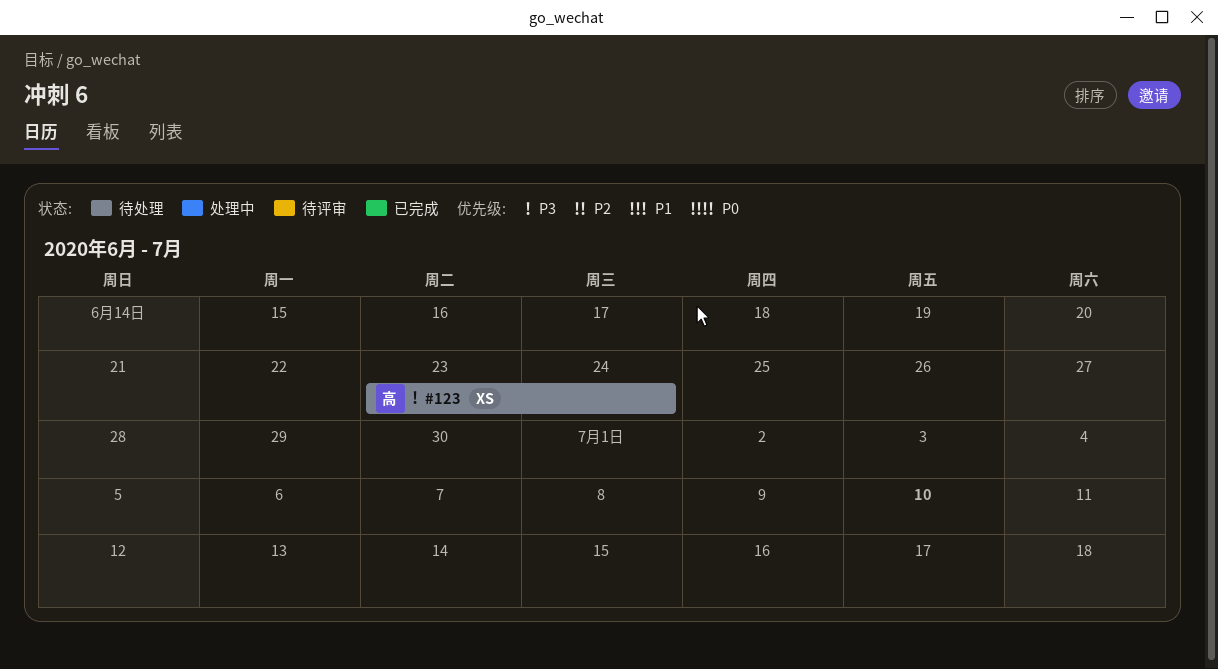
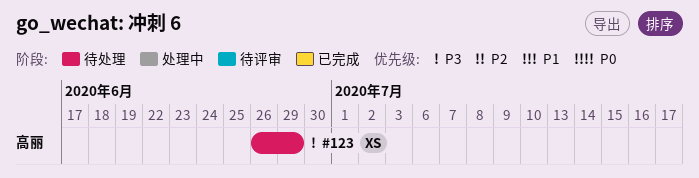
#123, start: Jun 23 -> Jun 26
#123, due: Jun 24 -> Jun 29

